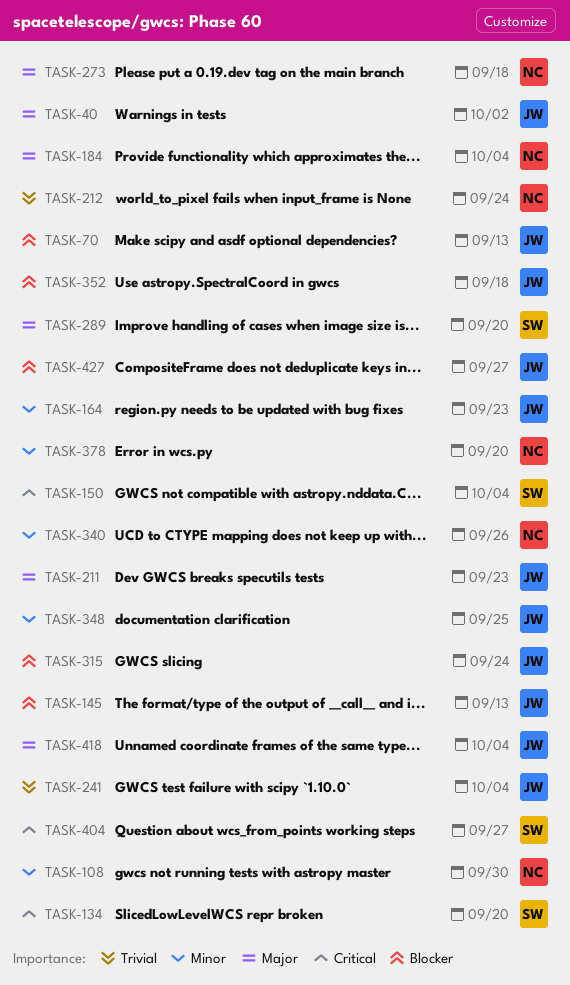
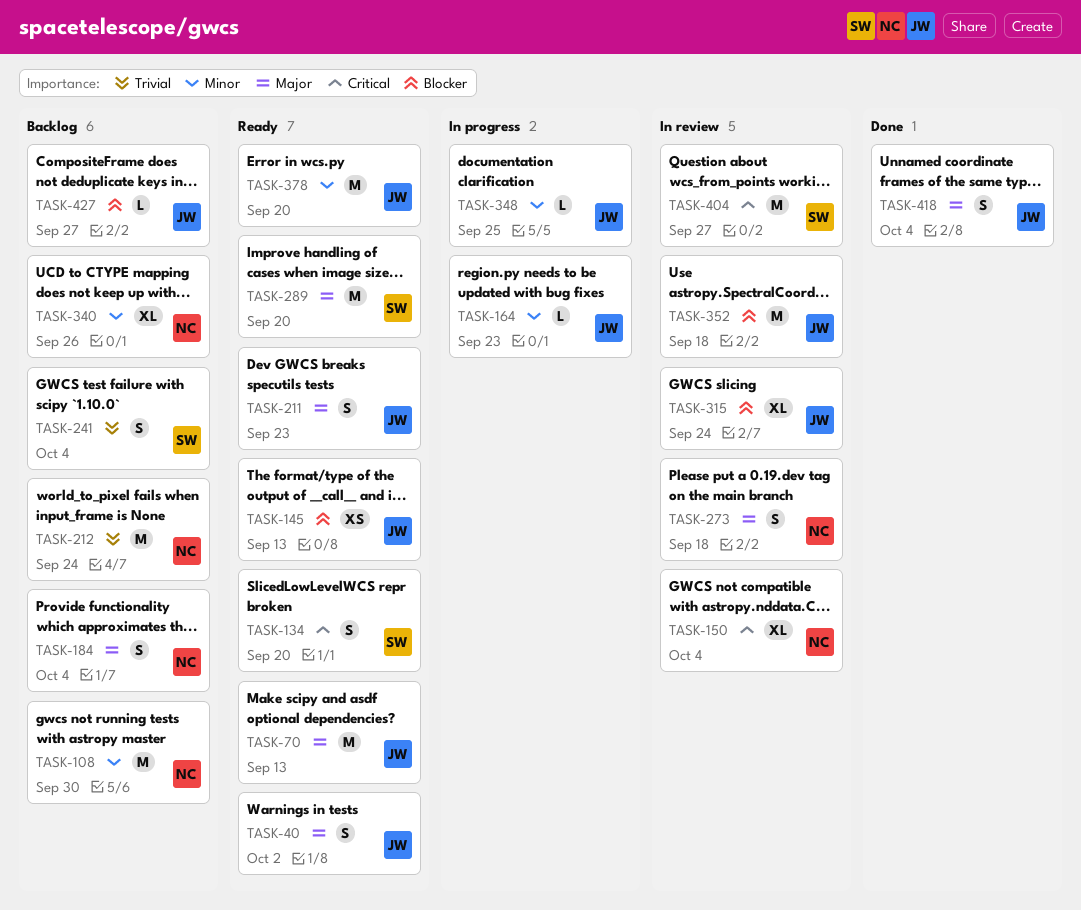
TASK-70, priority: Blocker -> Major
TASK-150, owner: SW -> NC
TASK-241, owner: JW -> SW
TASK-378, owner: NC -> JW

